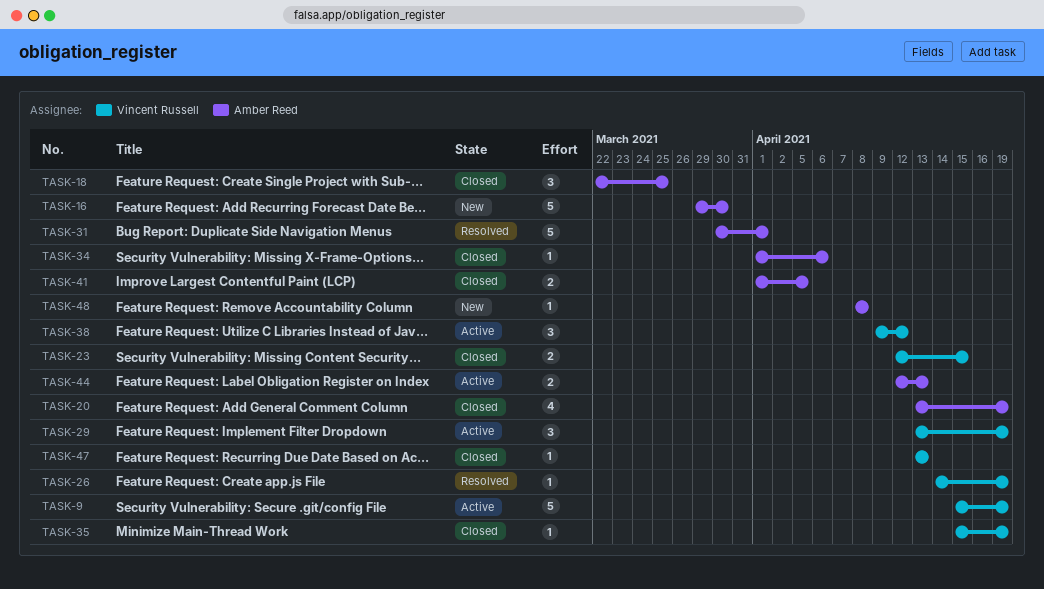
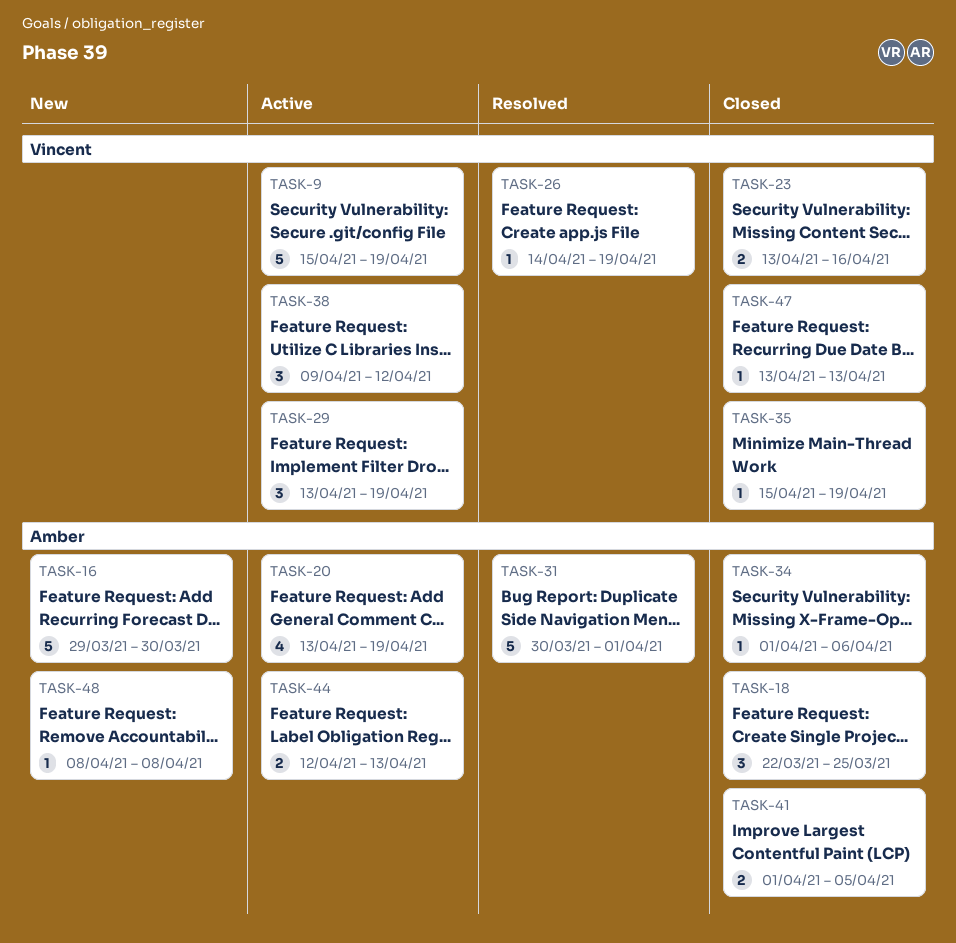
TASK-20, status: Closed -> Active
TASK-23, start: Apr 12 -> Apr 13
TASK-23, due: Apr 15 -> Apr 16

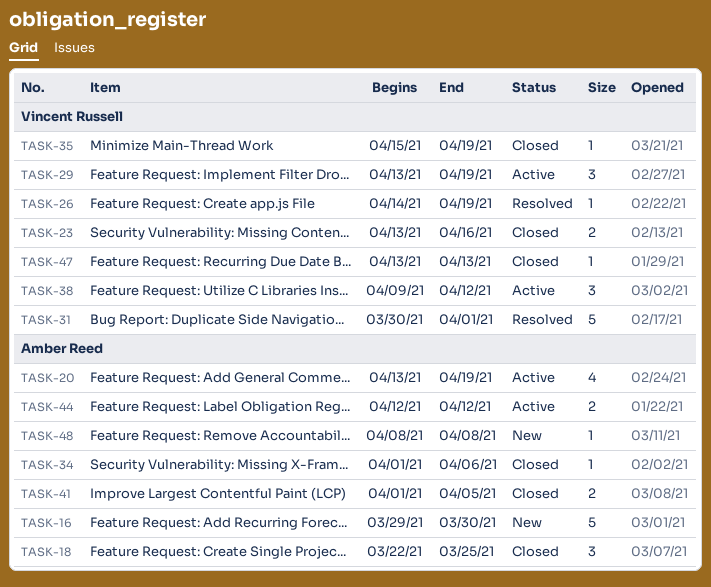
TASK-9: present -> none
TASK-31, owner: Amber Reed -> Vincent Russell
TASK-44, due: Apr 13 -> Apr 12

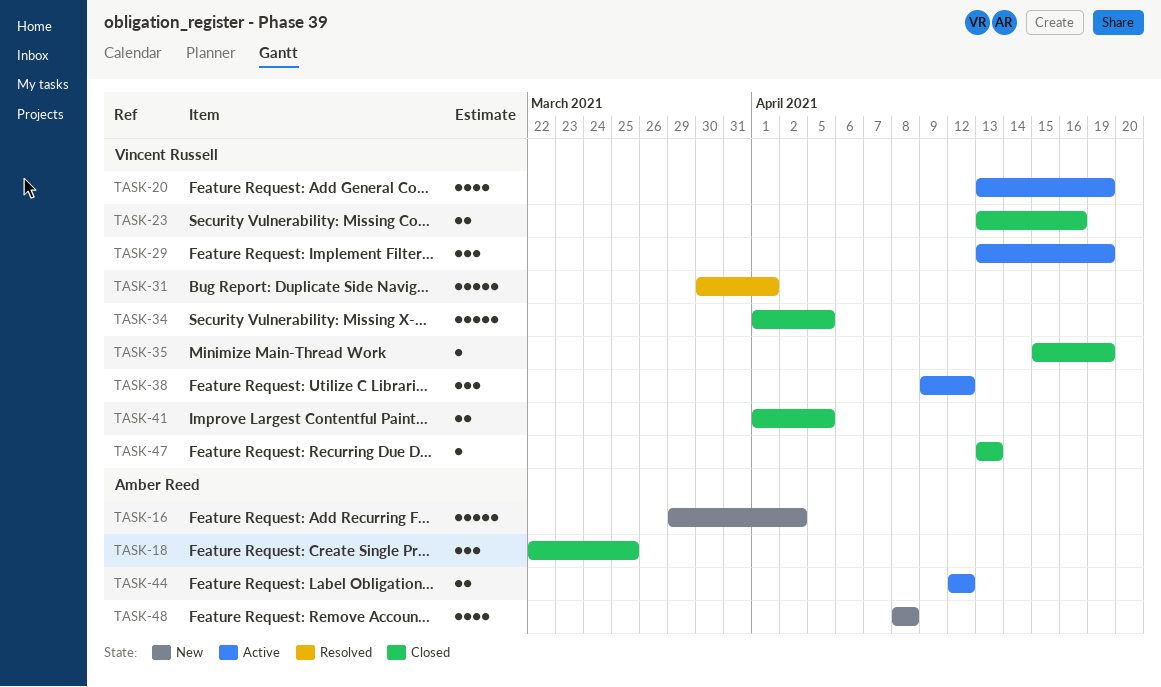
TASK-16, due: Mar 30 -> Apr 2
TASK-20, owner: Amber Reed -> Vincent Russell
TASK-26: present -> none
TASK-34, owner: Amber Reed -> Vincent Russell
TASK-34, estimate: 1 -> 5
TASK-34, due: Apr 6 -> Apr 5
TASK-41, owner: Amber Reed -> Vincent Russell
TASK-48, estimate: 1 -> 4

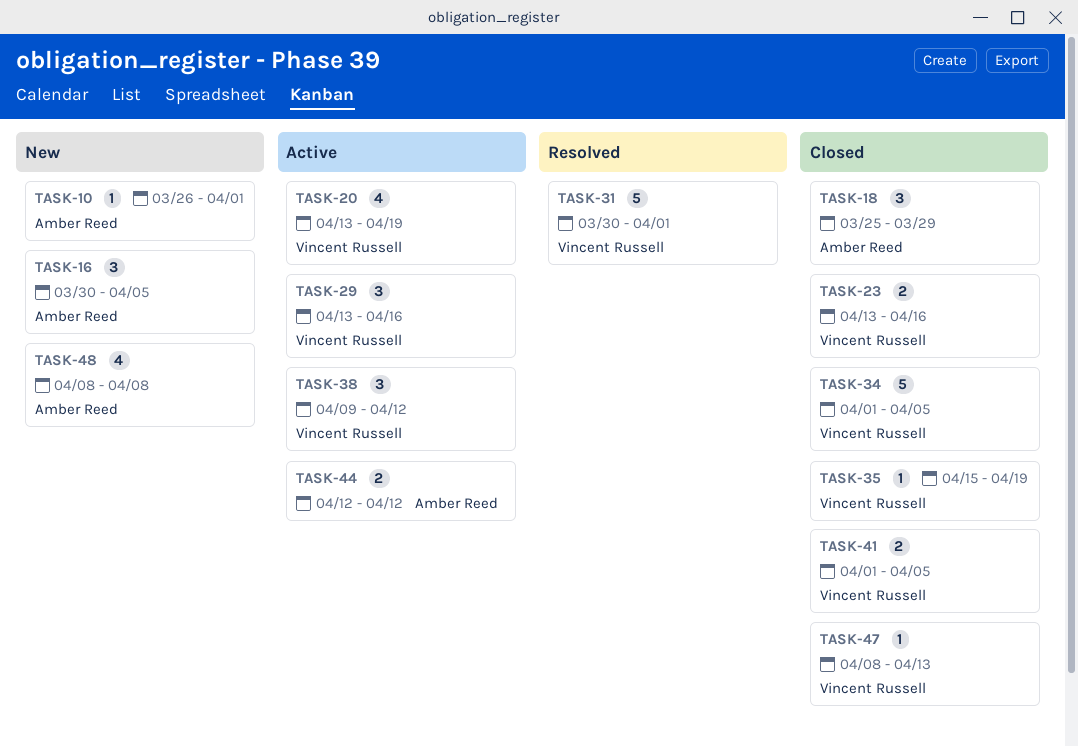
TASK-10: none -> present
TASK-16, estimate: 5 -> 3
TASK-16, start: Mar 29 -> Mar 30
TASK-16, due: Apr 2 -> Apr 5
TASK-18, start: Mar 22 -> Mar 25
TASK-18, due: Mar 25 -> Mar 29
TASK-29, due: Apr 19 -> Apr 16
TASK-47, start: Apr 13 -> Apr 8

